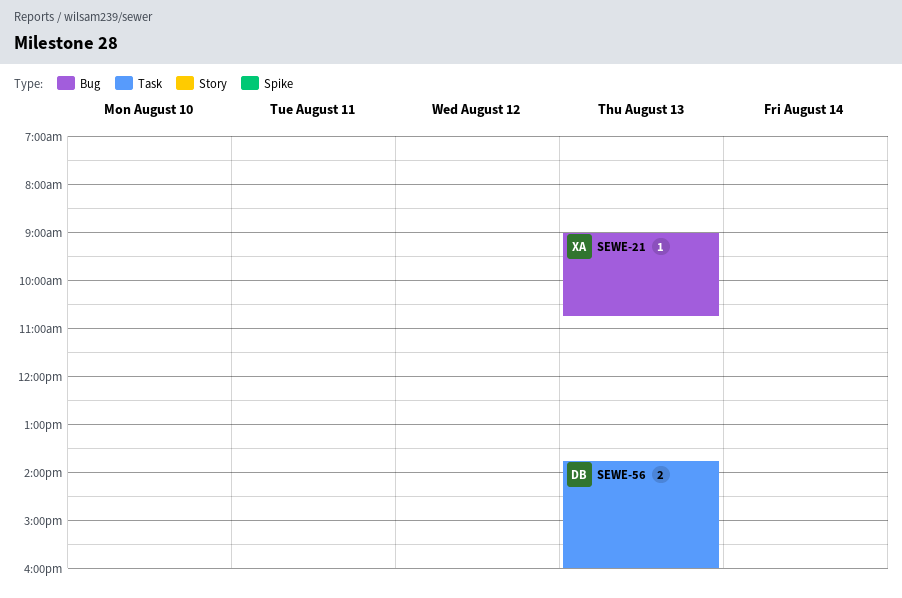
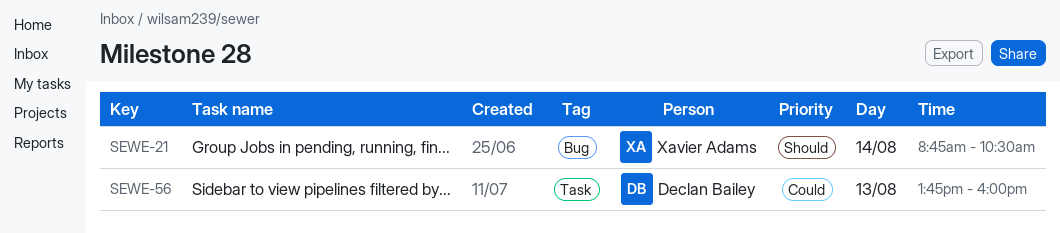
SEWE-21, day: Aug 13 -> Aug 14
SEWE-21, begins: 09:00 -> 08:45
SEWE-21, ends: 10:45 -> 10:30

